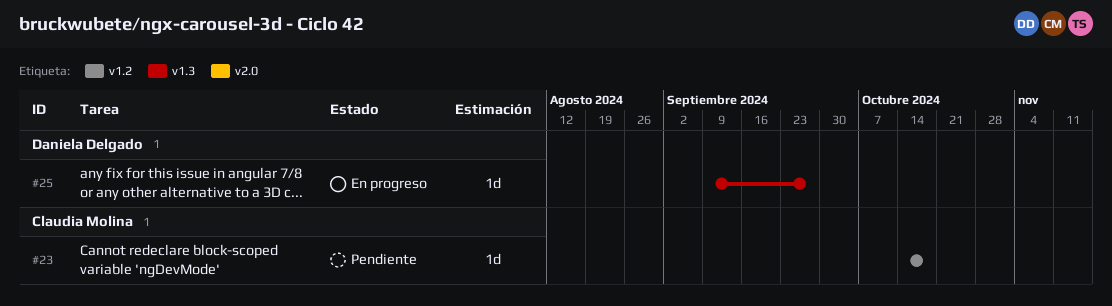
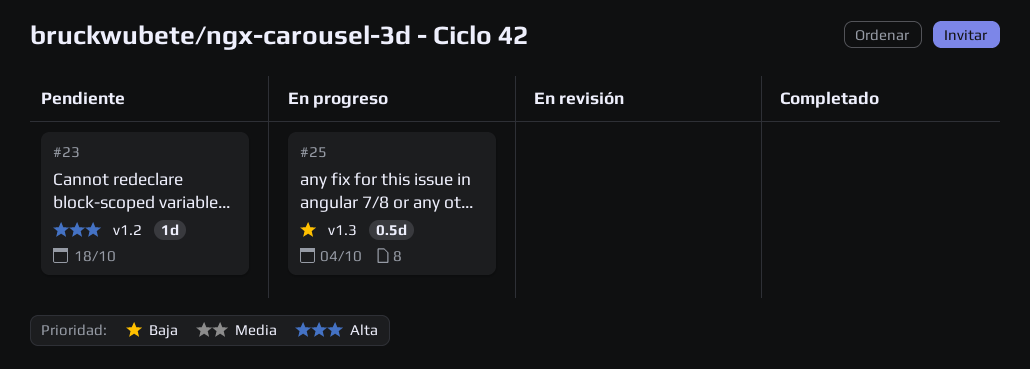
#25, estimate: 1d -> 0.5d
#25, due: Sep 27 -> Oct 4

